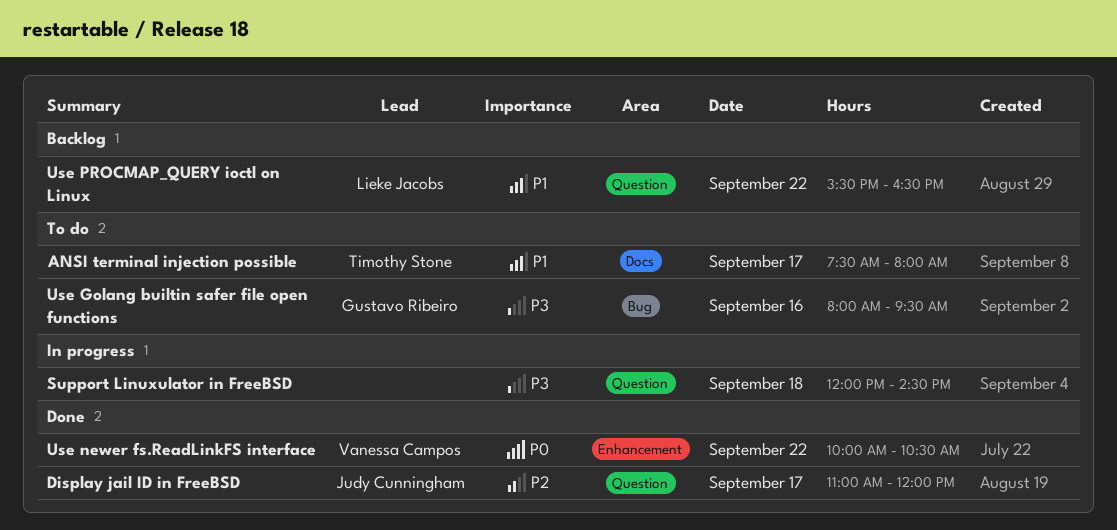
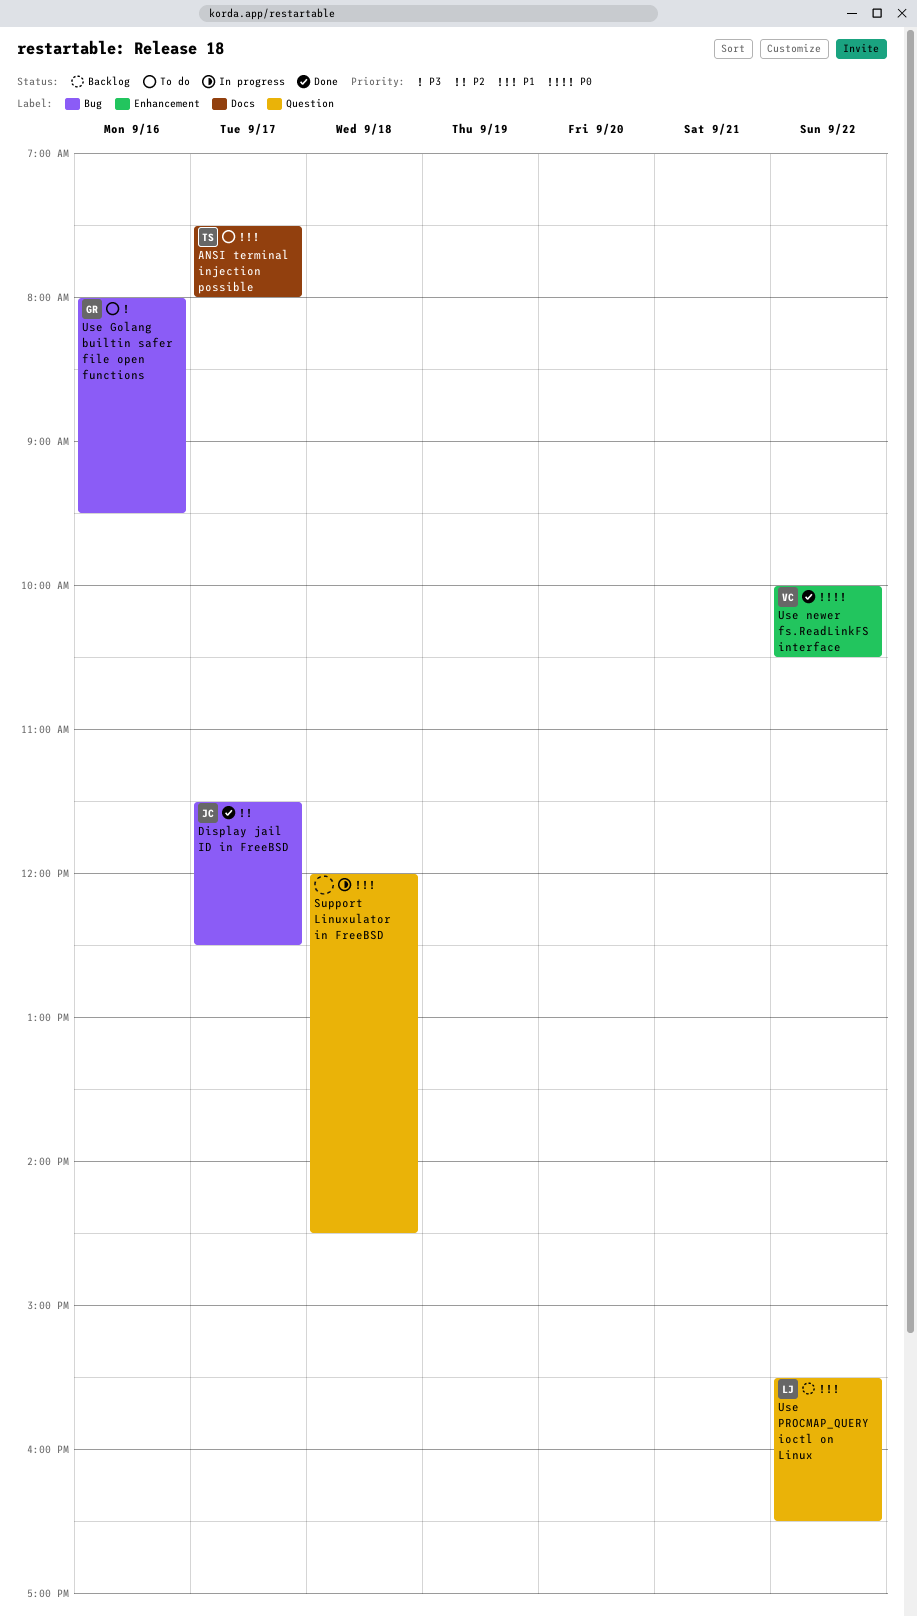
Display jail ID in FreeBSD, label: Question -> Bug
Display jail ID in FreeBSD, begins: 11:00 -> 11:30
Display jail ID in FreeBSD, ends: 12:00 -> 12:30
Support Linuxulator in FreeBSD, priority: P3 -> P1

